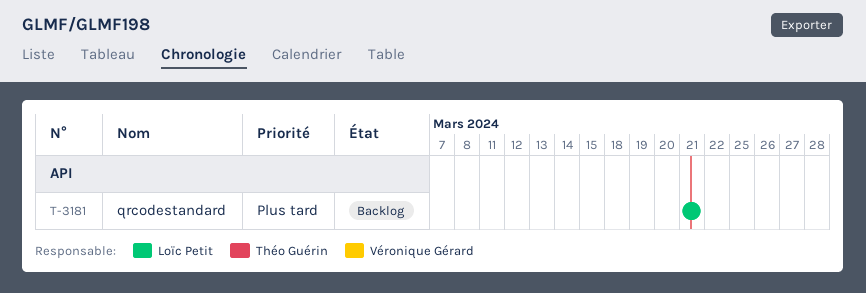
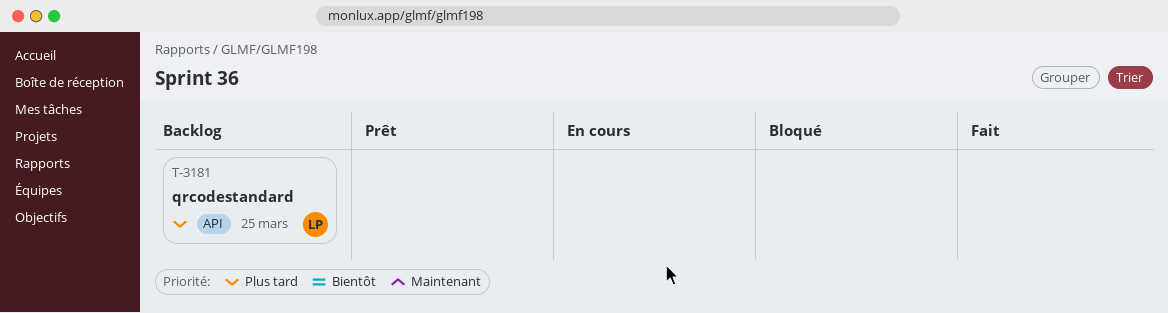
T-3181, due: Mar 21 -> Mar 25

